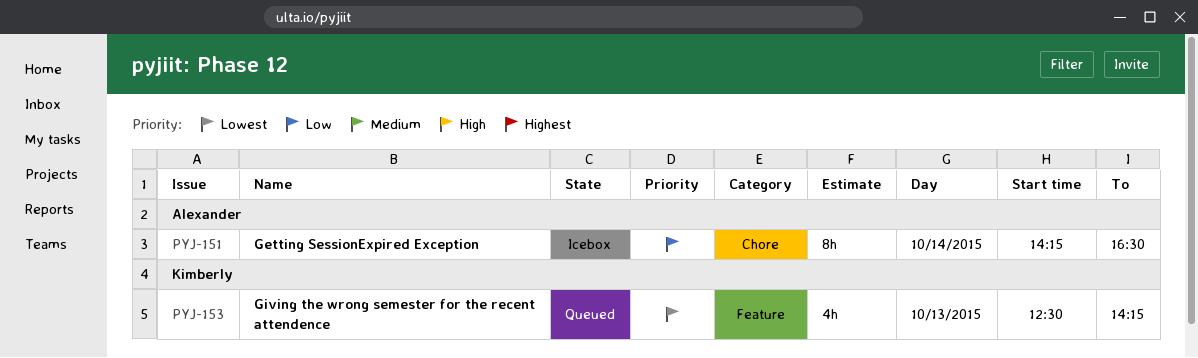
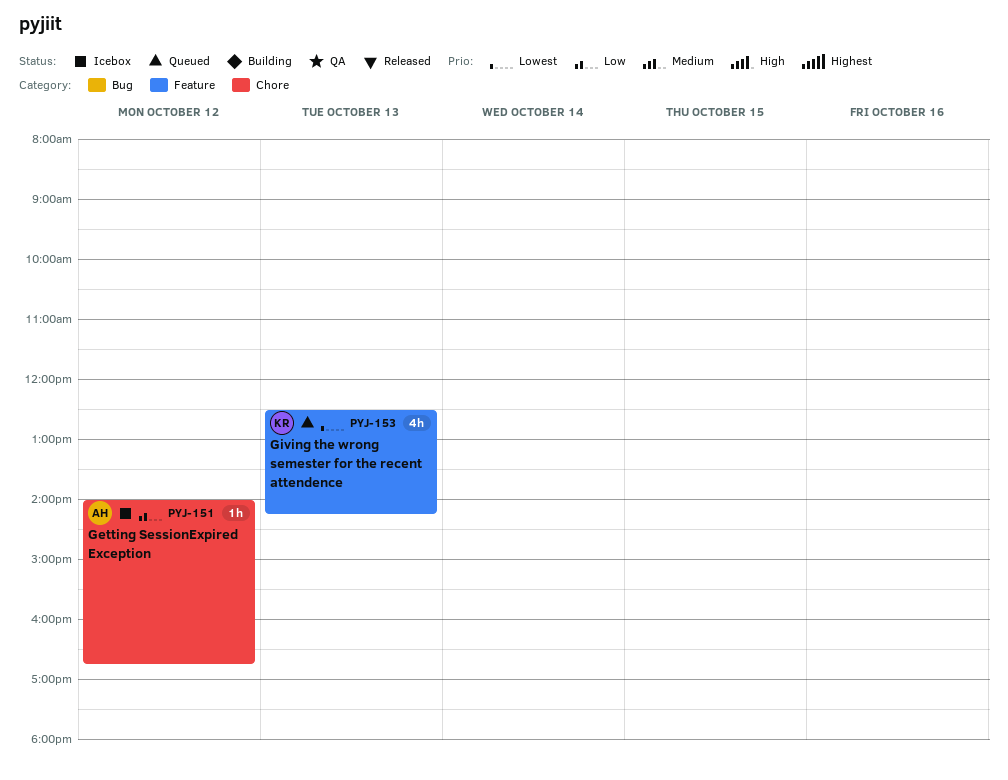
PYJ-151, estimate: 8h -> 1h
PYJ-151, day: Oct 14 -> Oct 12
PYJ-151, begins: 14:15 -> 14:00
PYJ-151, ends: 16:30 -> 16:45

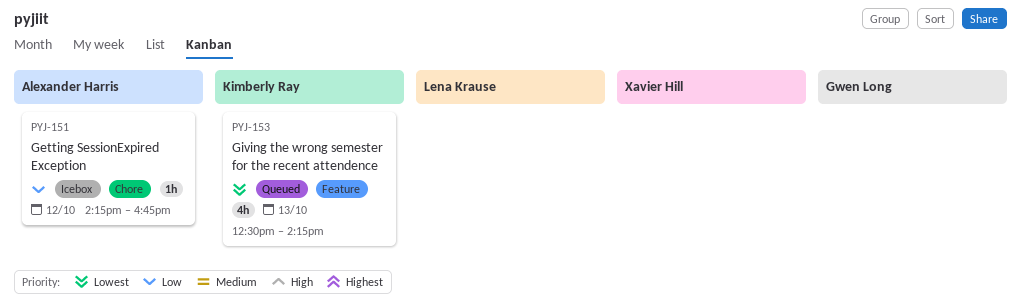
PYJ-151, begins: 14:00 -> 14:15

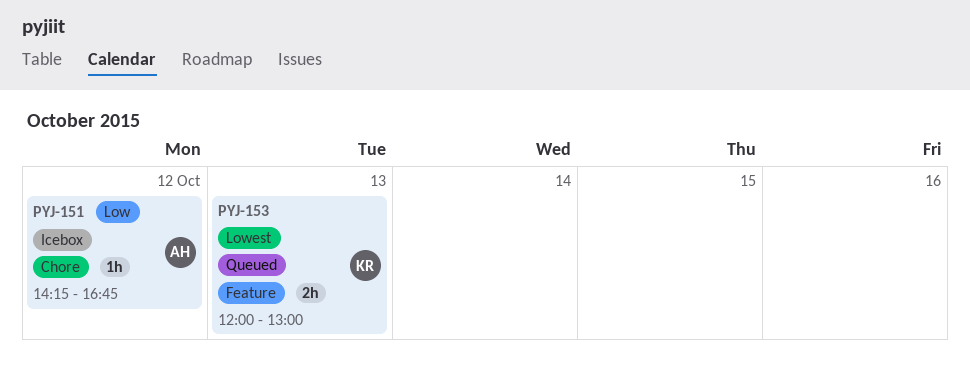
PYJ-153, estimate: 4h -> 2h
PYJ-153, begins: 12:30 -> 12:00
PYJ-153, ends: 14:15 -> 13:00

